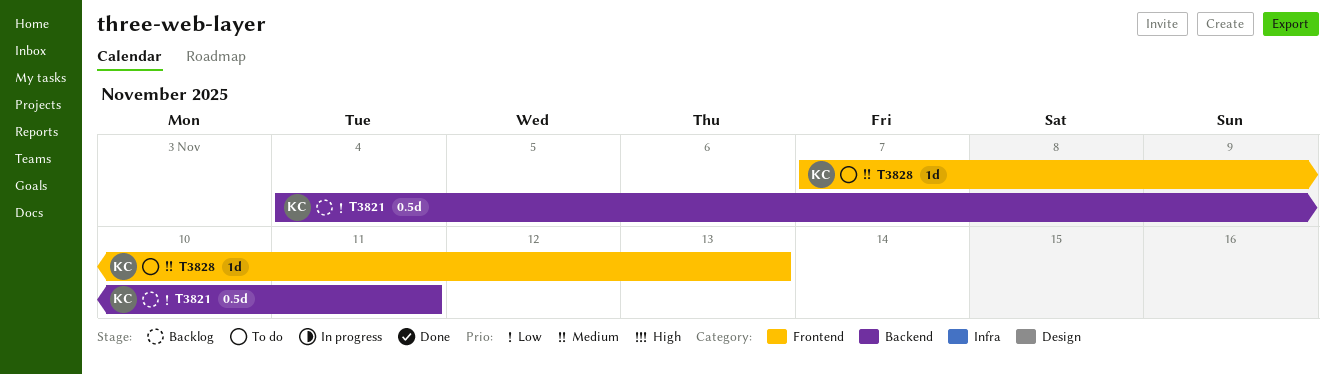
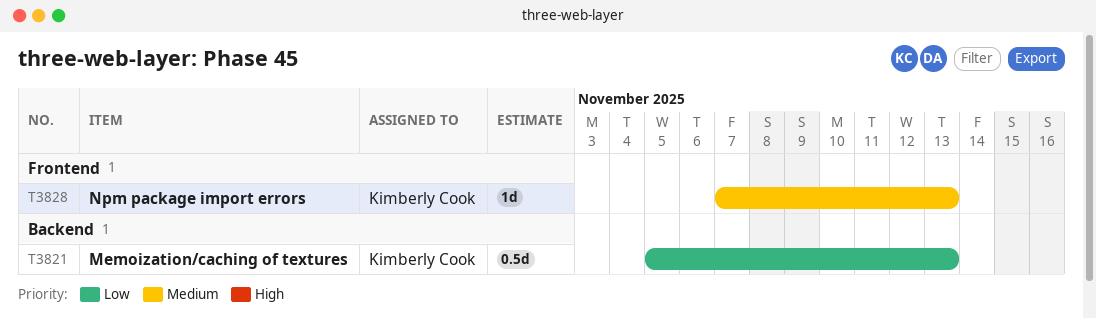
T3821, start: Nov 4 -> Nov 5
T3821, due: Nov 11 -> Nov 13

